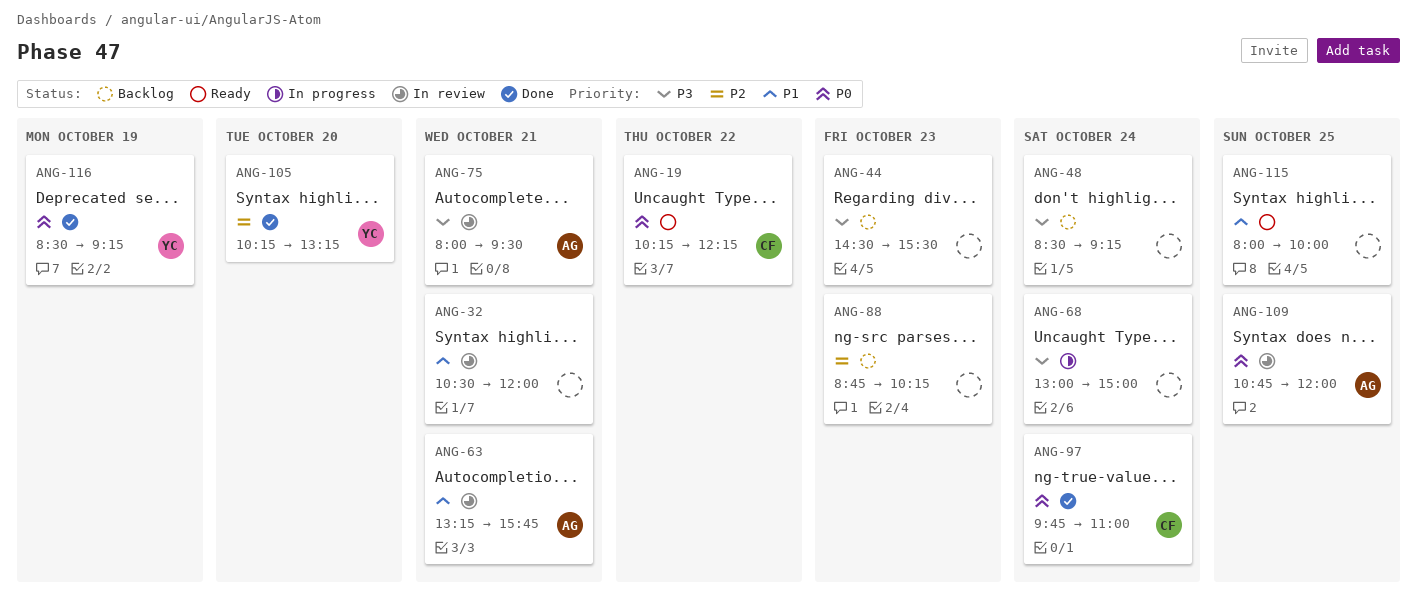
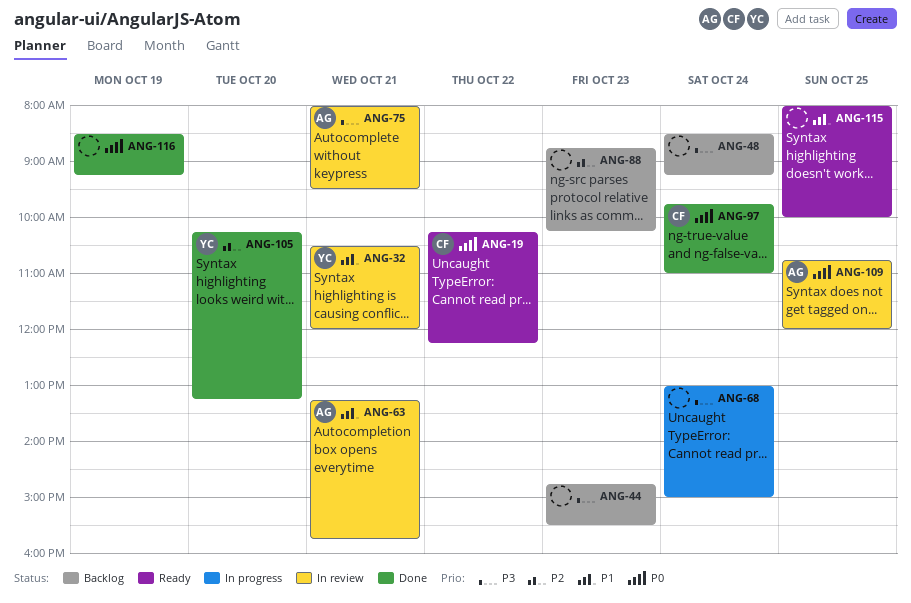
ANG-32, owner: none -> YC
ANG-44, begins: 14:30 -> 14:45
ANG-116, owner: YC -> none

